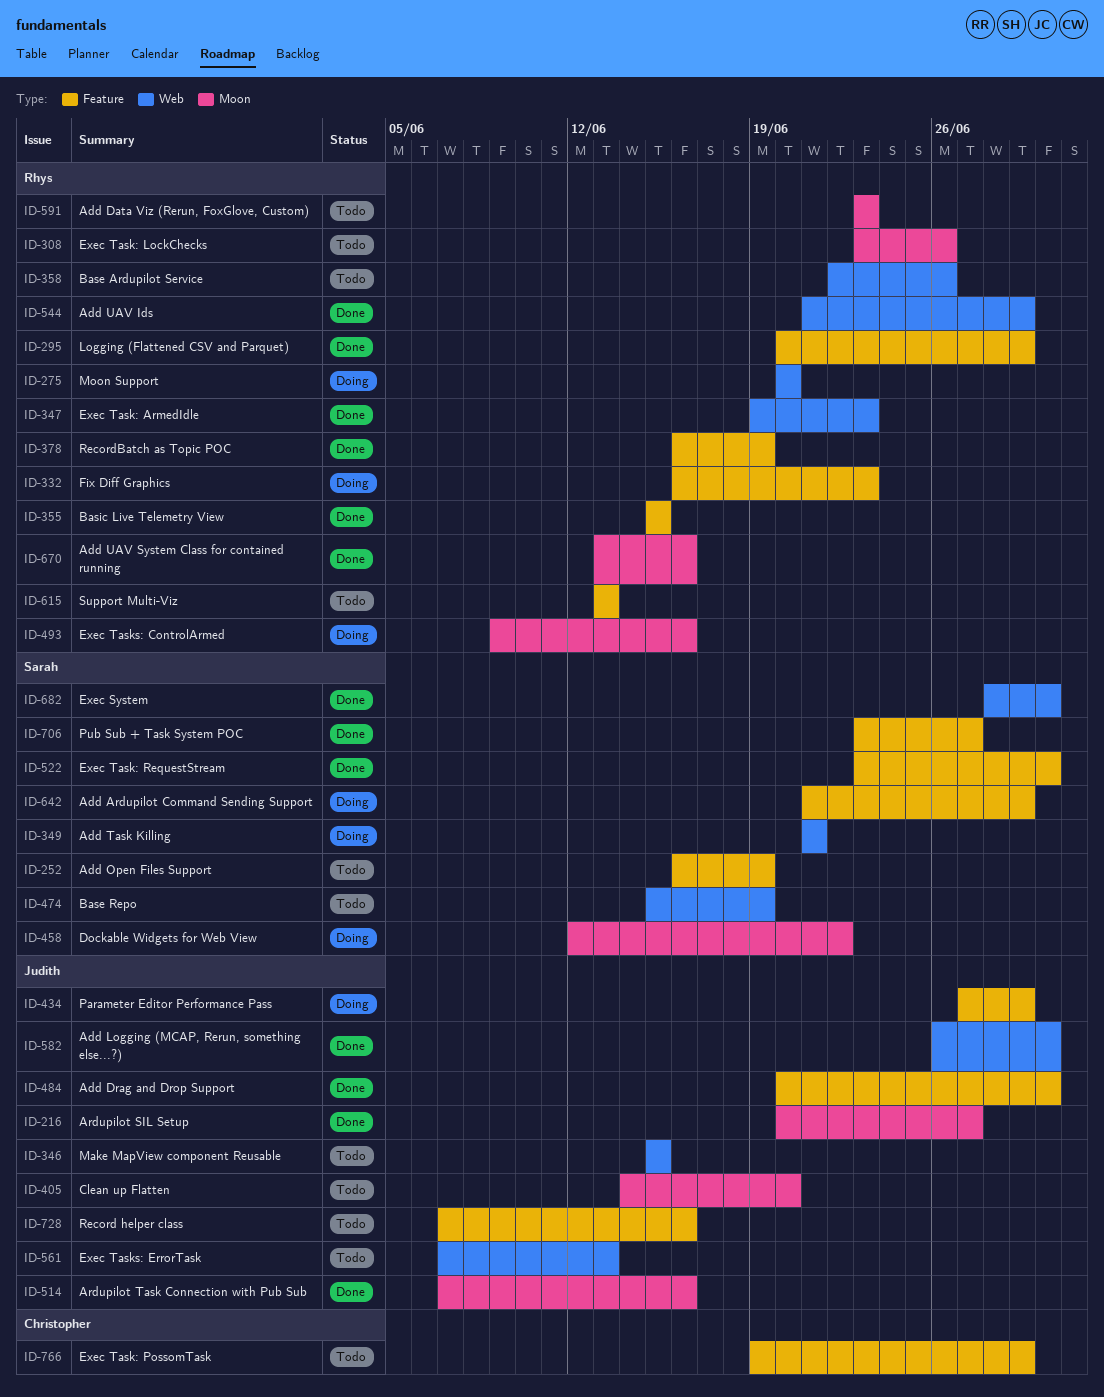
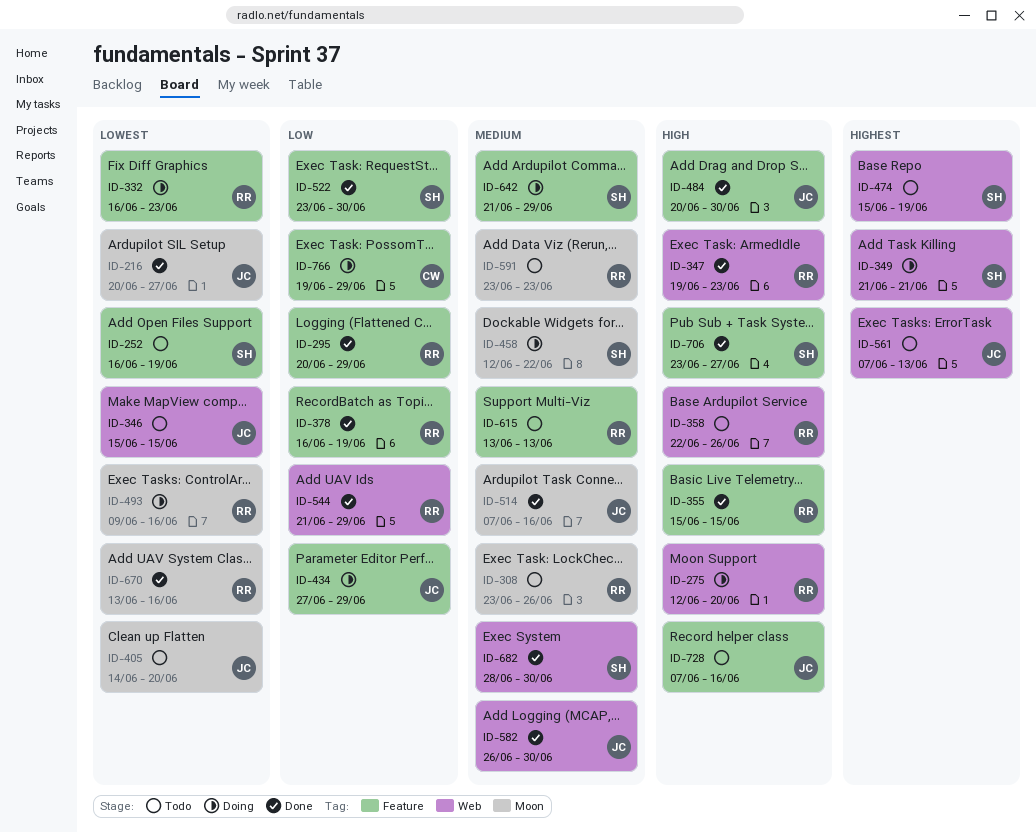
ID-275, start: Jun 20 -> Jun 12
ID-766, status: Todo -> Doing

